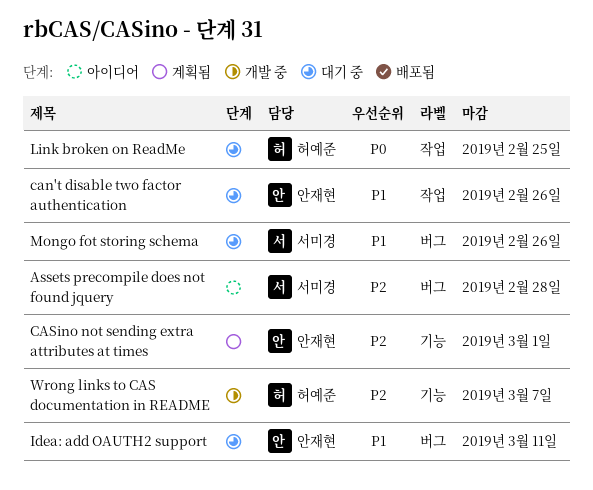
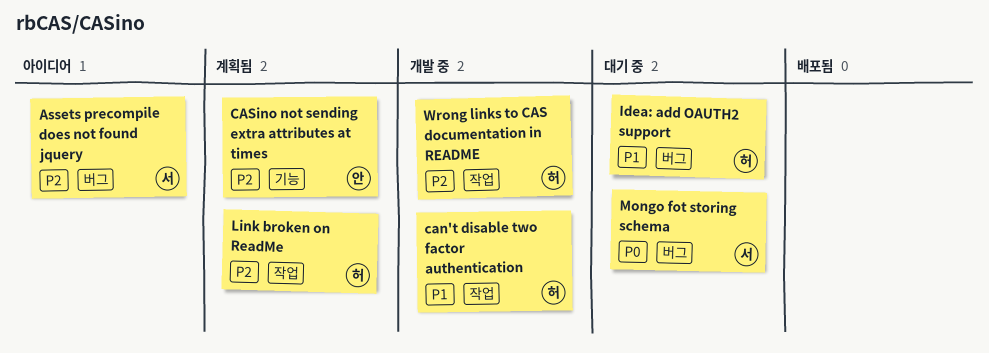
can't disable two factor authentication, status: 대기 중 -> 개발 중
can't disable two factor authentication, owner: 안재현 -> 허예준
Idea: add OAUTH2 support, owner: 안재현 -> 허예준
Link broken on ReadMe, status: 대기 중 -> 계획됨
Link broken on ReadMe, priority: P0 -> P2
Mongo fot storing schema, priority: P1 -> P0
Wrong links to CAS documentation in README, label: 기능 -> 작업

